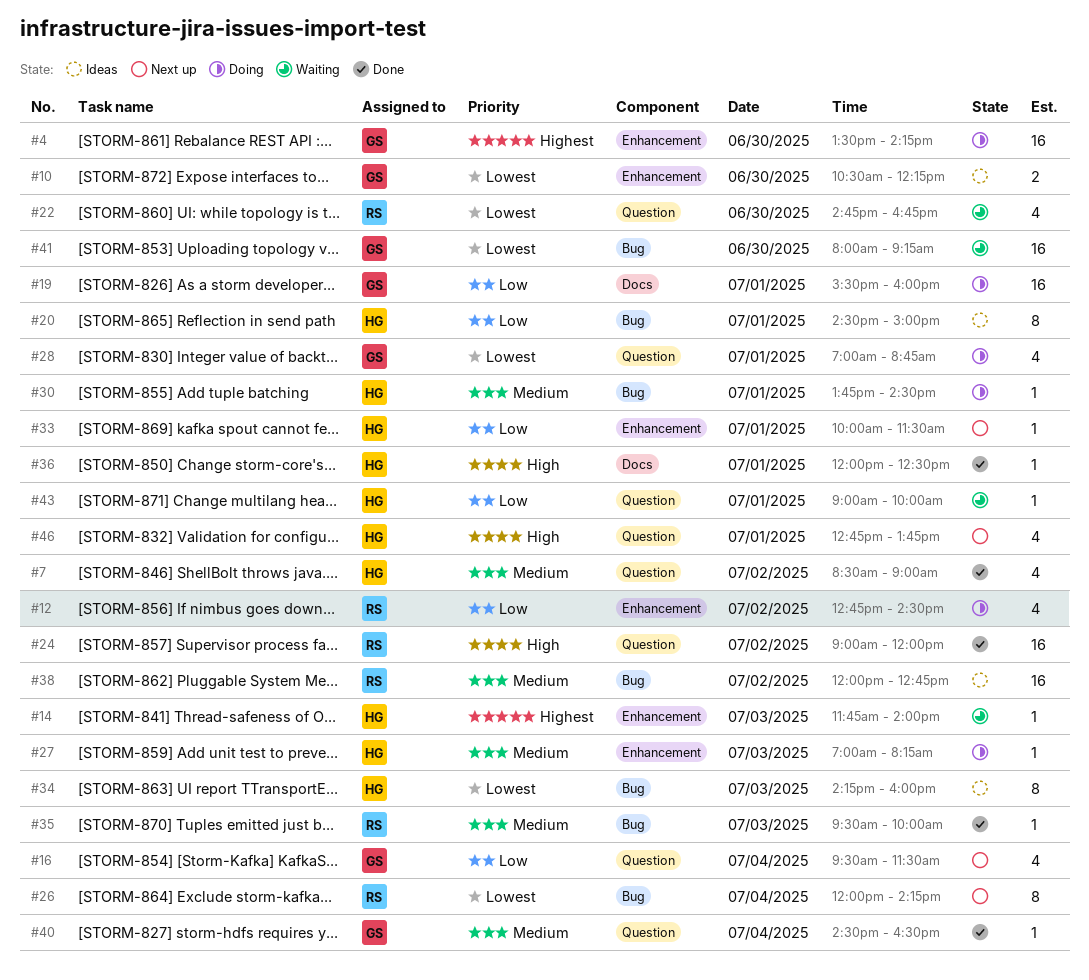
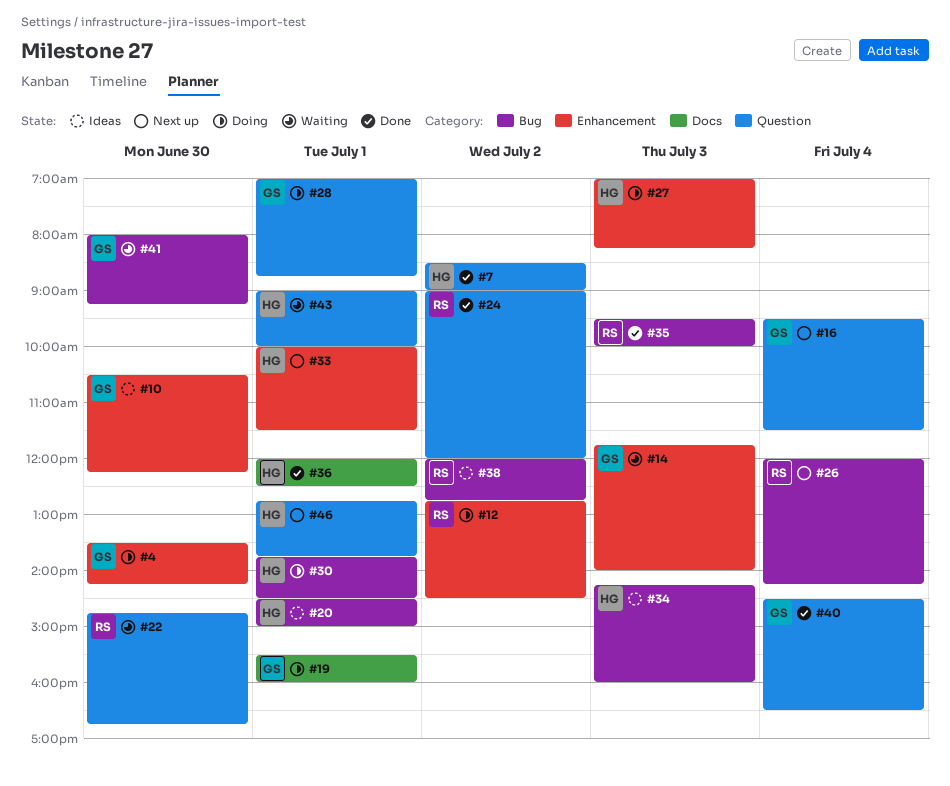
#14, owner: HG -> GS

